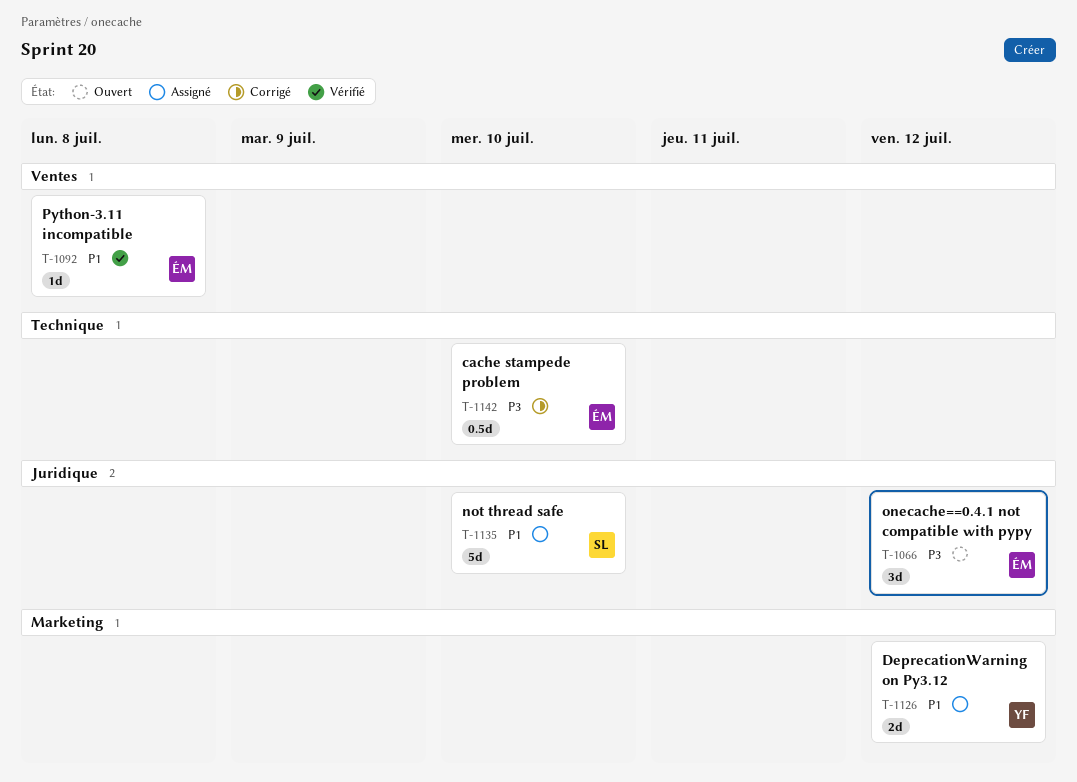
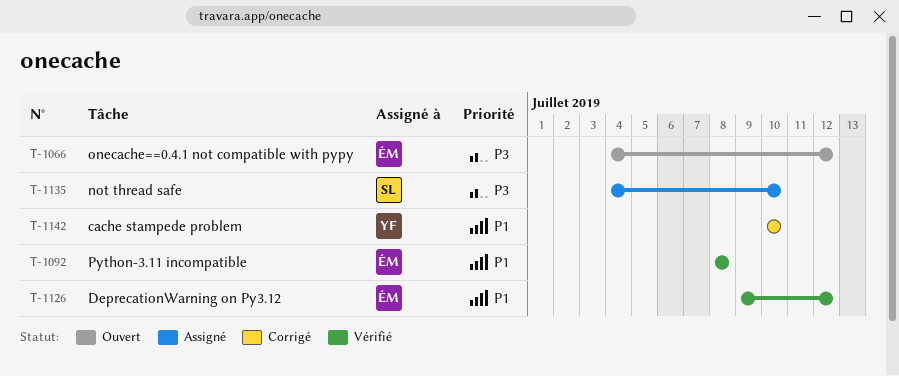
T-1126, status: Assigné -> Vérifié
T-1126, owner: YF -> ÉM
T-1135, priority: P1 -> P3
T-1142, owner: ÉM -> YF
T-1142, priority: P3 -> P1

